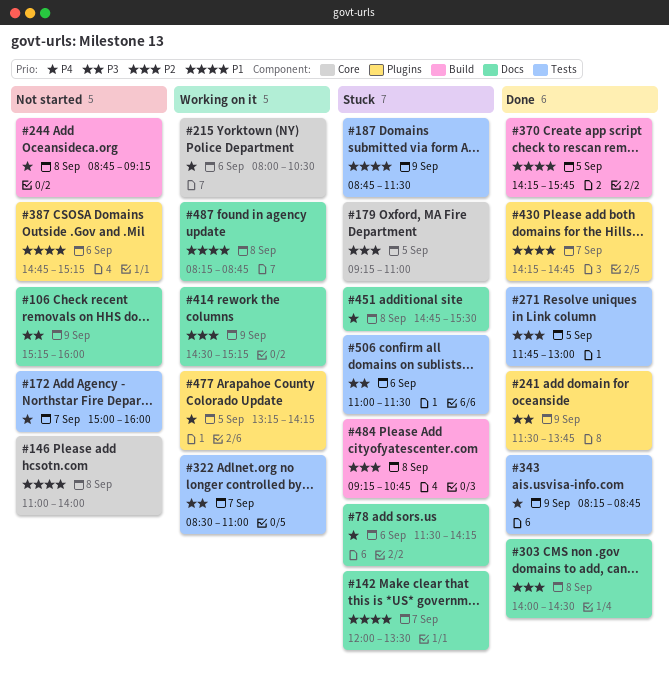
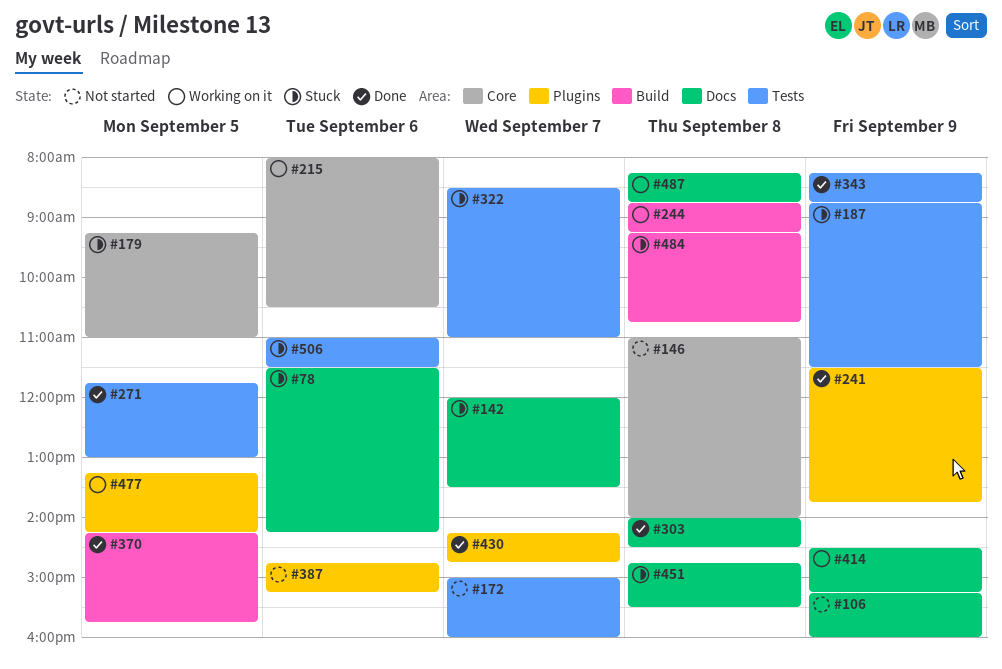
#244, status: Not started -> Working on it
#322, status: Working on it -> Stuck

